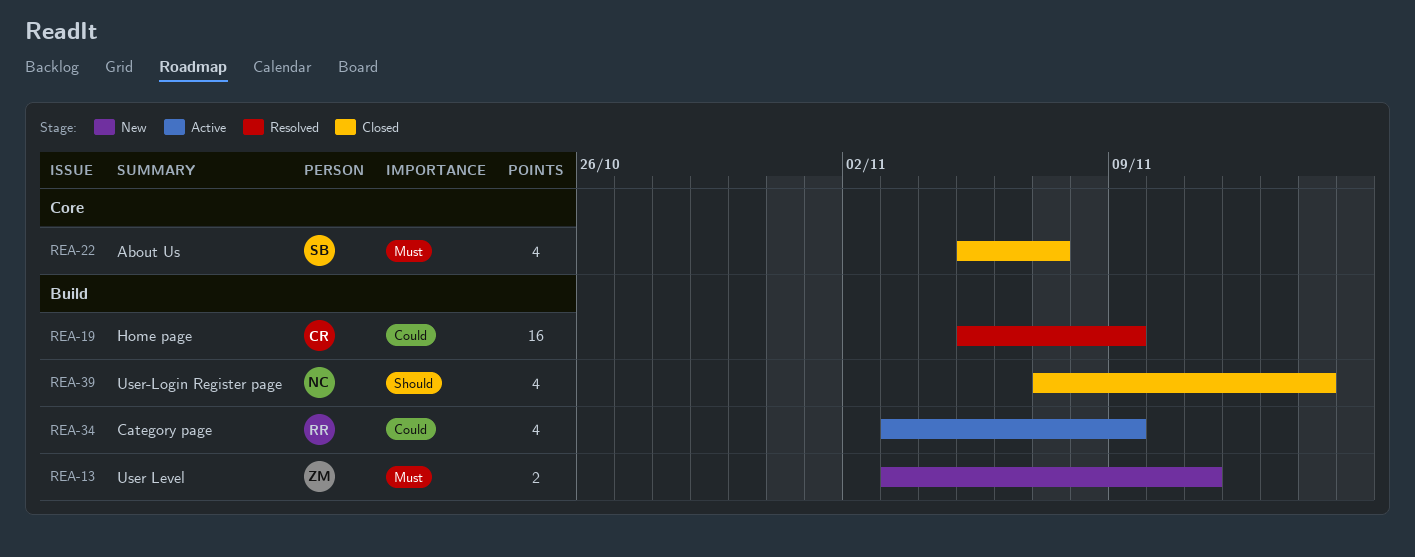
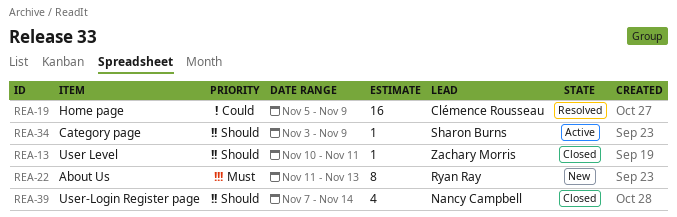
REA-13, status: New -> Closed
REA-13, priority: Must -> Should
REA-13, estimate: 2 -> 1
REA-13, start: Nov 3 -> Nov 10
REA-22, status: Closed -> New
REA-22, owner: Sharon Burns -> Ryan Ray
REA-22, estimate: 4 -> 8
REA-22, start: Nov 5 -> Nov 11
REA-22, due: Nov 7 -> Nov 13
REA-34, owner: Ryan Ray -> Sharon Burns
REA-34, priority: Could -> Should
REA-34, estimate: 4 -> 1

